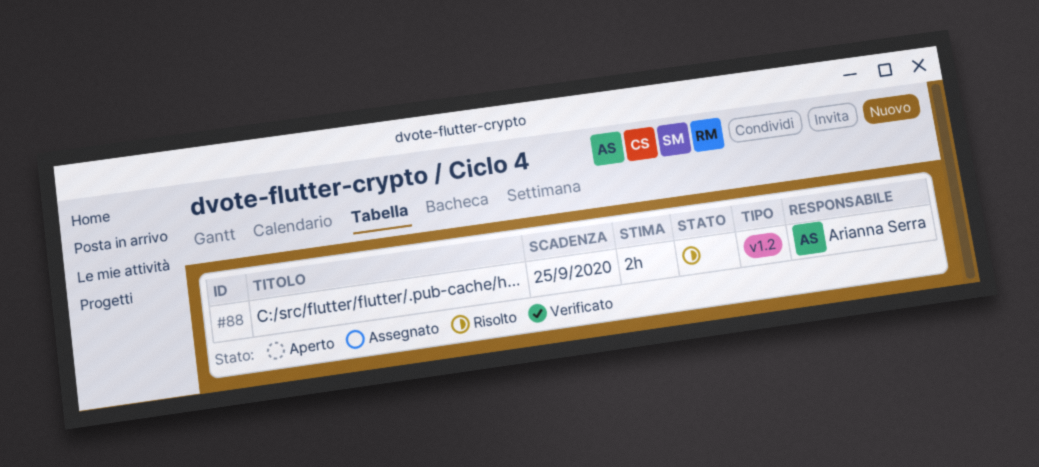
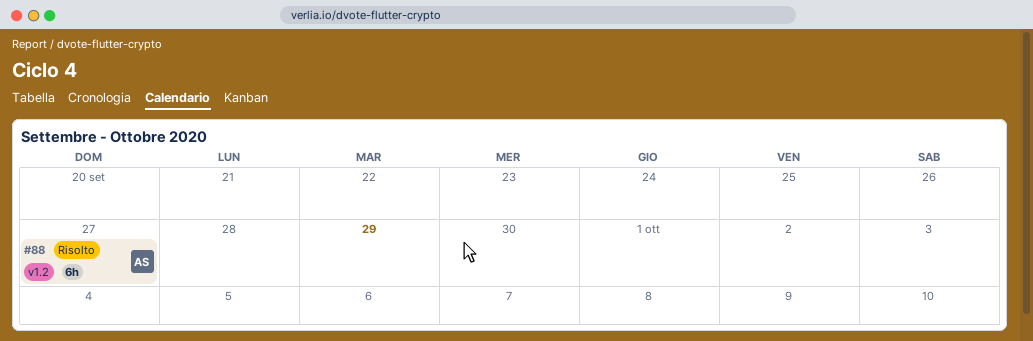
#88, estimate: 2h -> 6h
#88, due: Sep 25 -> Sep 27

